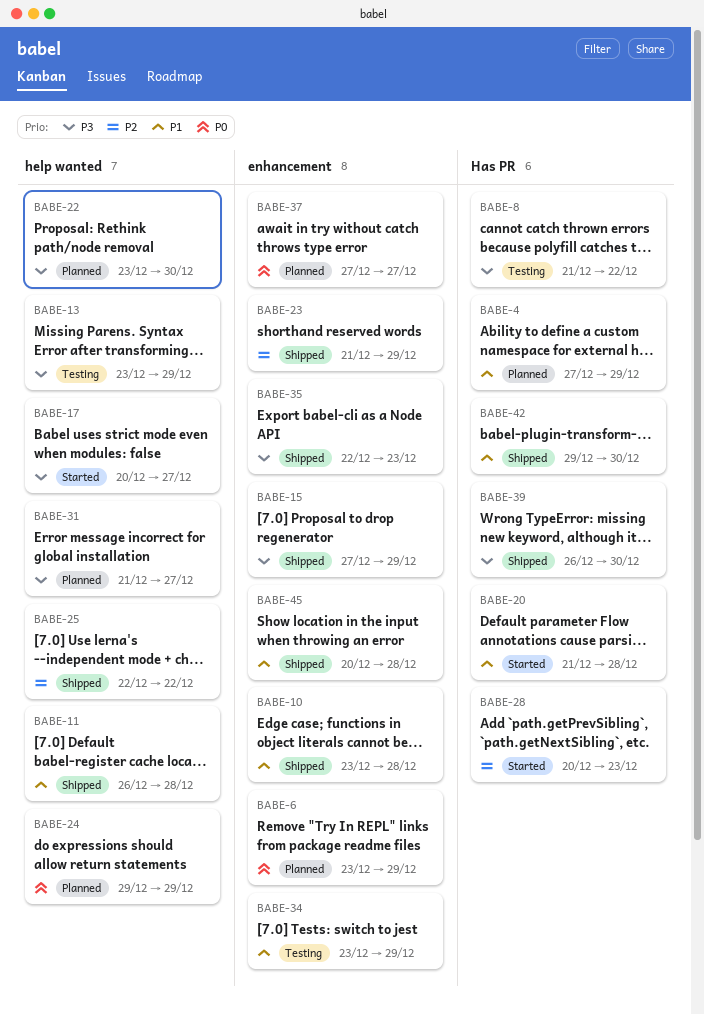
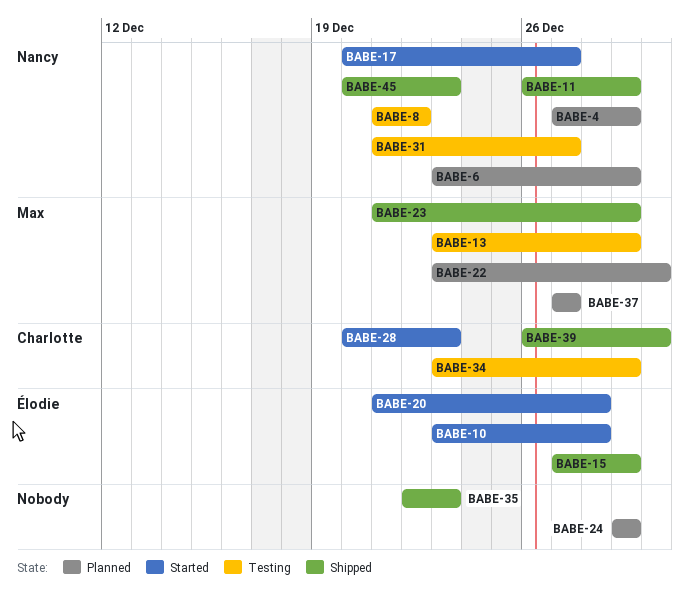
BABE-10, status: Shipped -> Started
BABE-11, due: Dec 28 -> Dec 29
BABE-25: present -> none
BABE-31, status: Planned -> Testing
BABE-42: present -> none
BABE-45, due: Dec 28 -> Dec 23

